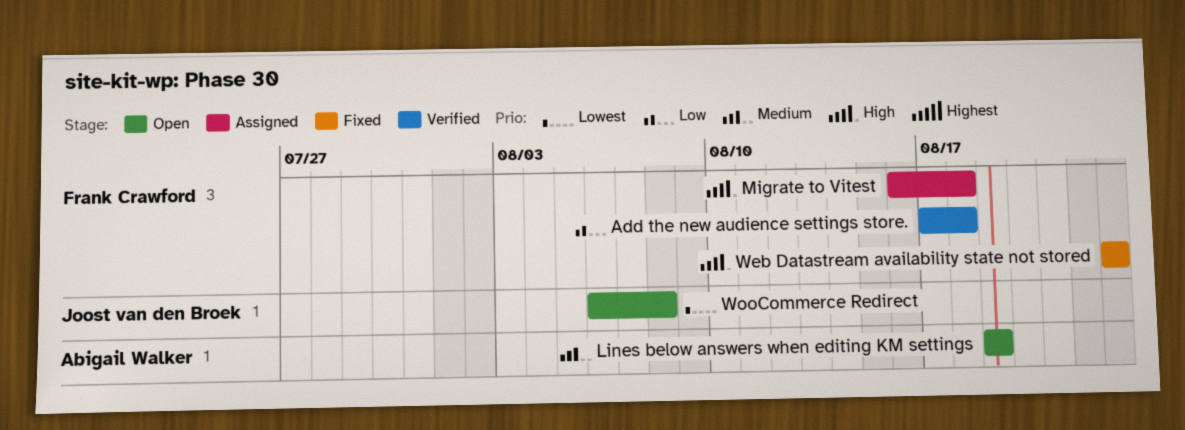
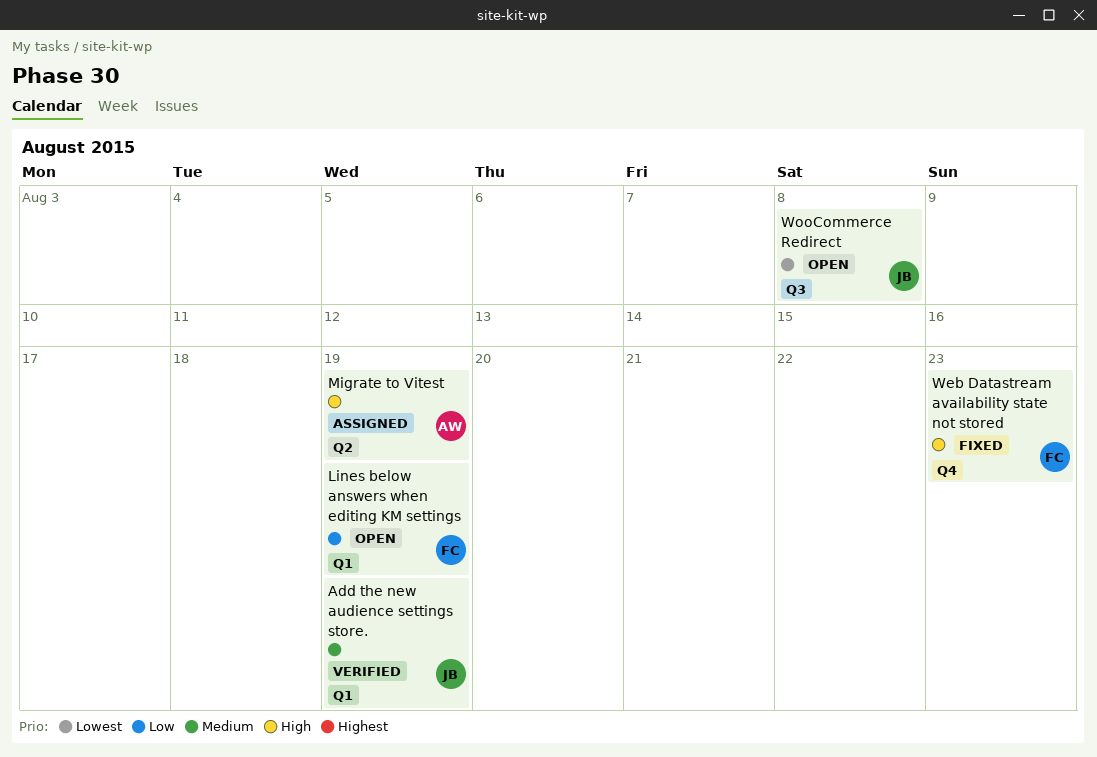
Add the new audience settings store., owner: Frank Crawford -> Joost van den Broek
Add the new audience settings store., priority: Low -> Medium
Add the new audience settings store., due: Aug 18 -> Aug 19
Lines below answers when editing KM settings, owner: Abigail Walker -> Frank Crawford
Lines below answers when editing KM settings, priority: Medium -> Low
Migrate to Vitest, owner: Frank Crawford -> Abigail Walker
Migrate to Vitest, due: Aug 18 -> Aug 19

